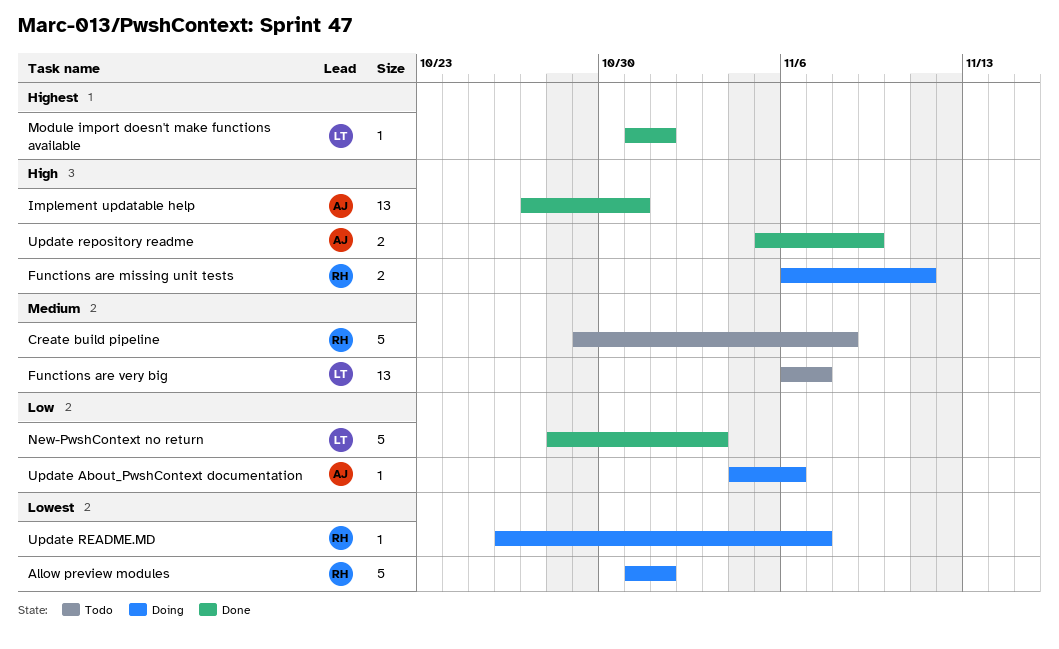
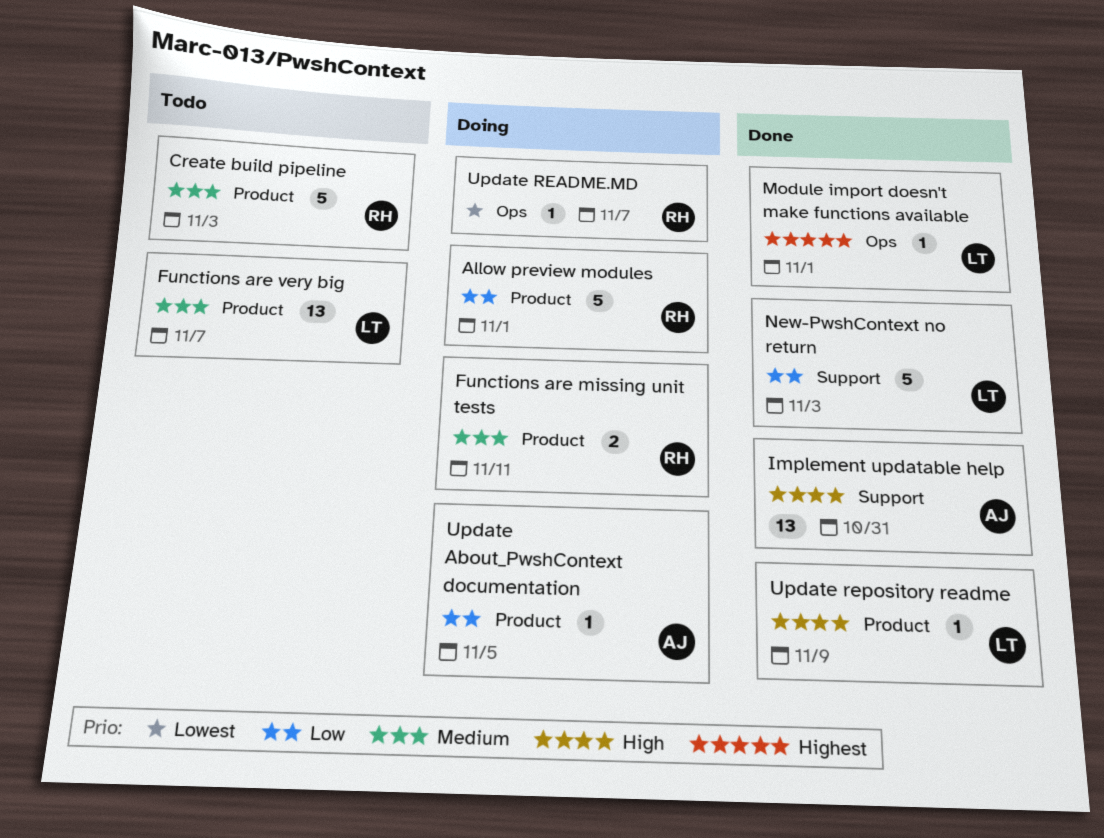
Allow preview modules, priority: Lowest -> Low
Create build pipeline, due: Nov 8 -> Nov 3
Functions are missing unit tests, priority: High -> Medium
Update About_PwshContext documentation, due: Nov 6 -> Nov 5
Update repository readme, owner: AJ -> LT
Update repository readme, estimate: 2 -> 1

